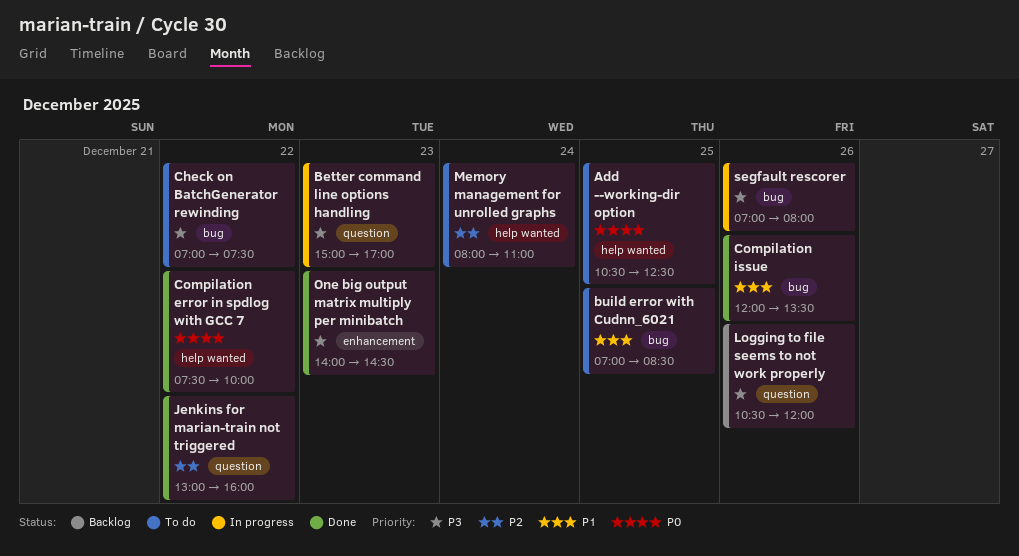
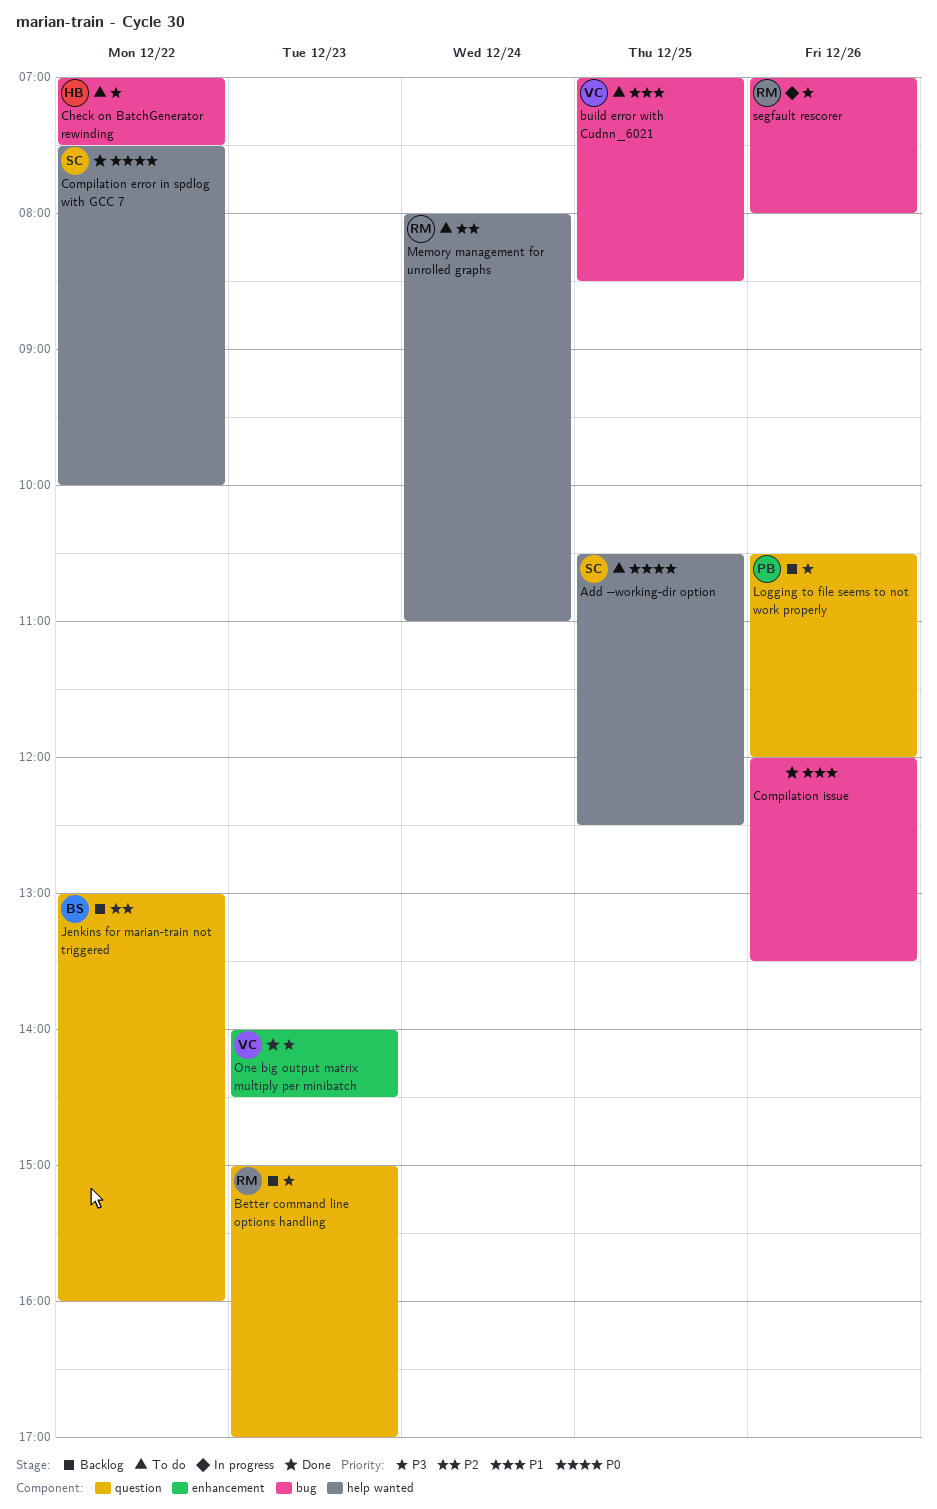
Better command line options handling, status: In progress -> Backlog
Jenkins for marian-train not triggered, status: Done -> Backlog

